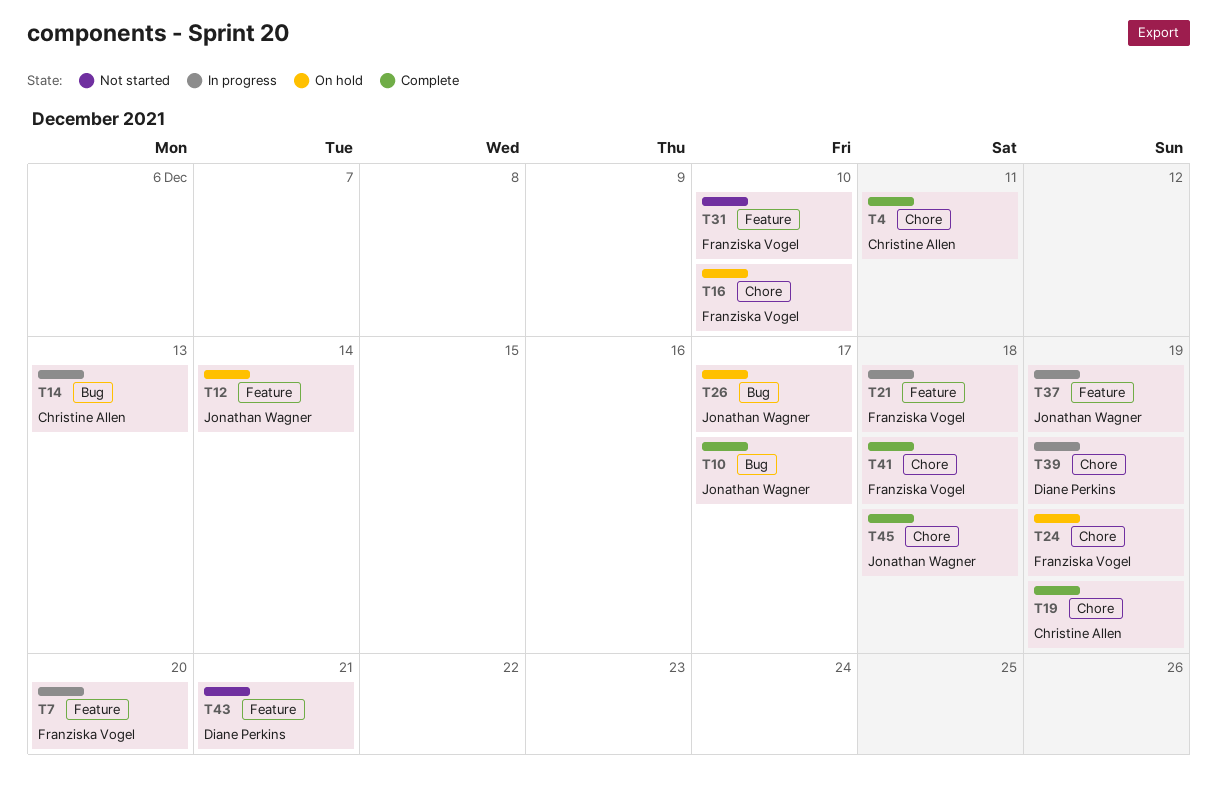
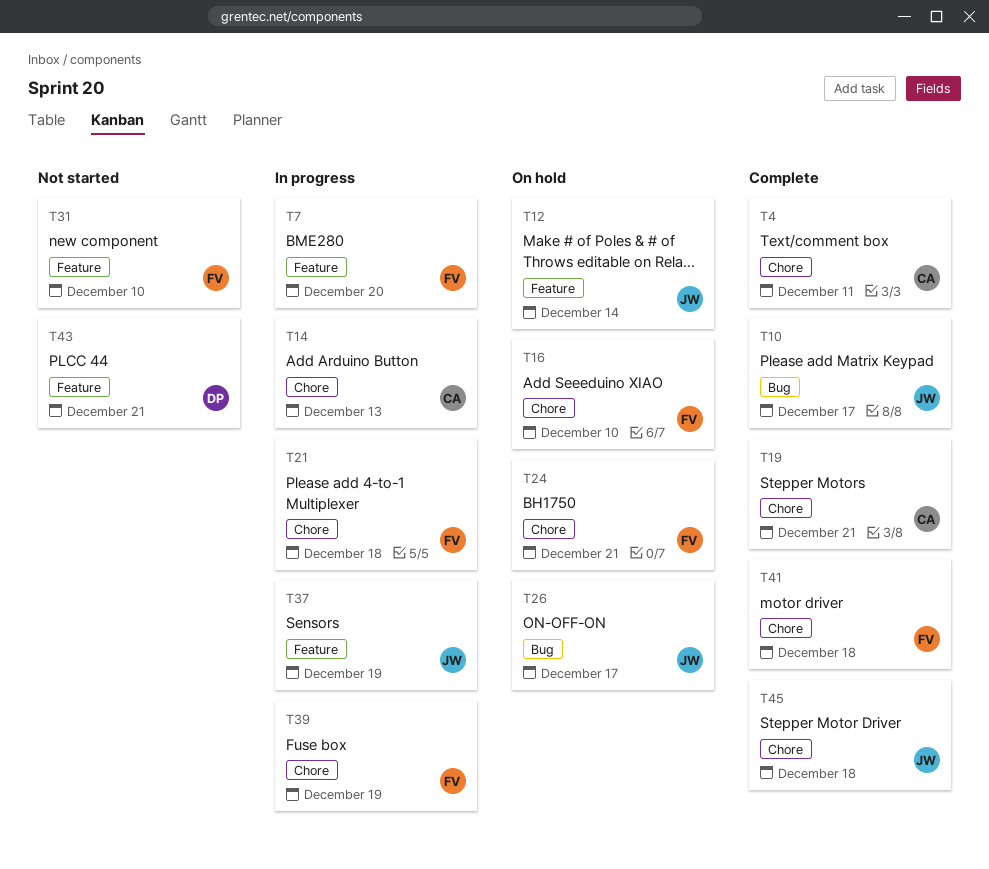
T14, label: Bug -> Chore
T19, due: Dec 19 -> Dec 21
T21, label: Feature -> Chore
T24, due: Dec 19 -> Dec 21
T39, owner: Diane Perkins -> Franziska Vogel

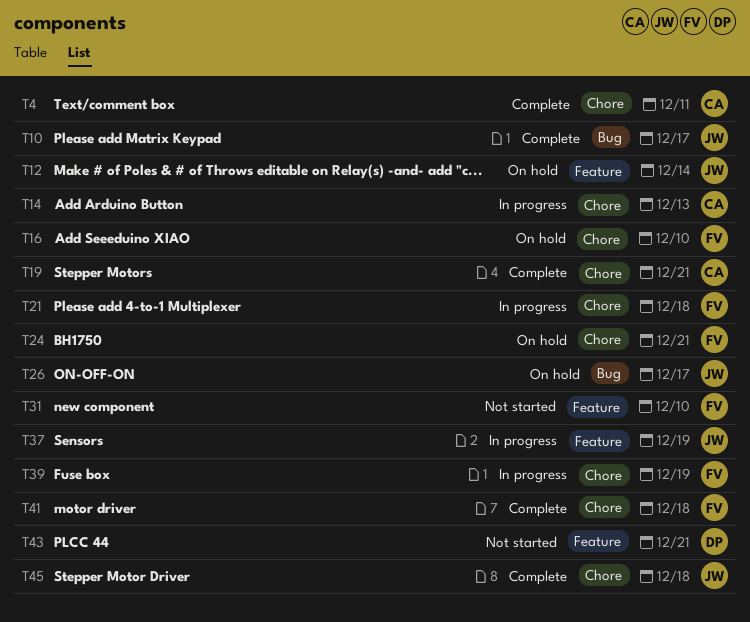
T7: present -> none

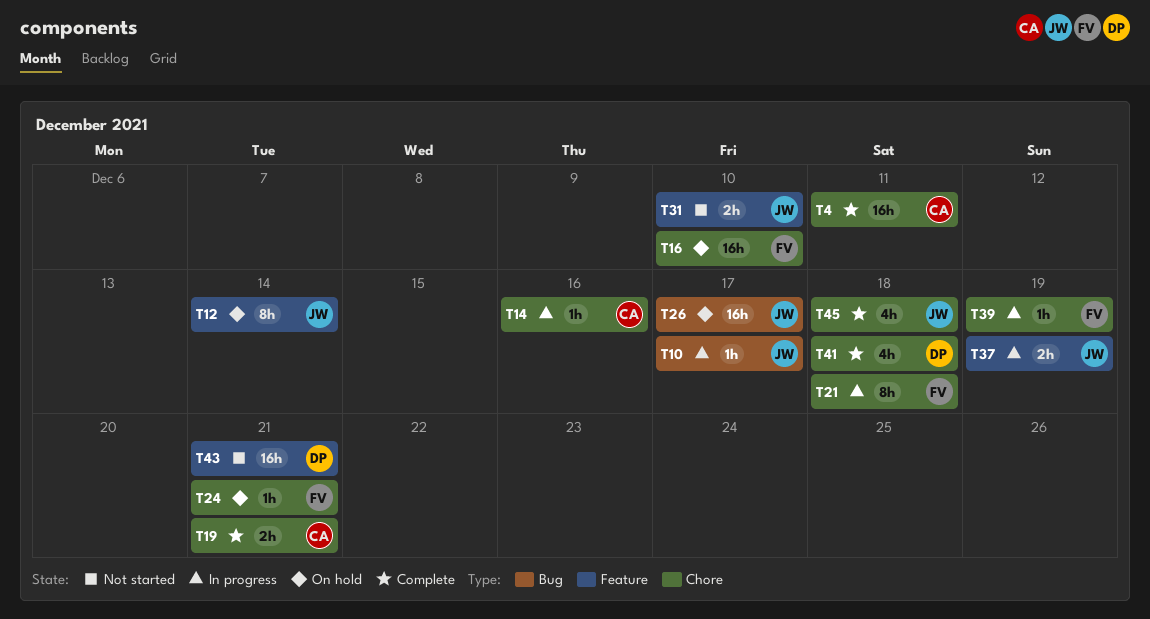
T10, status: Complete -> In progress
T14, due: Dec 13 -> Dec 16
T31, owner: FV -> JW
T41, owner: FV -> DP

